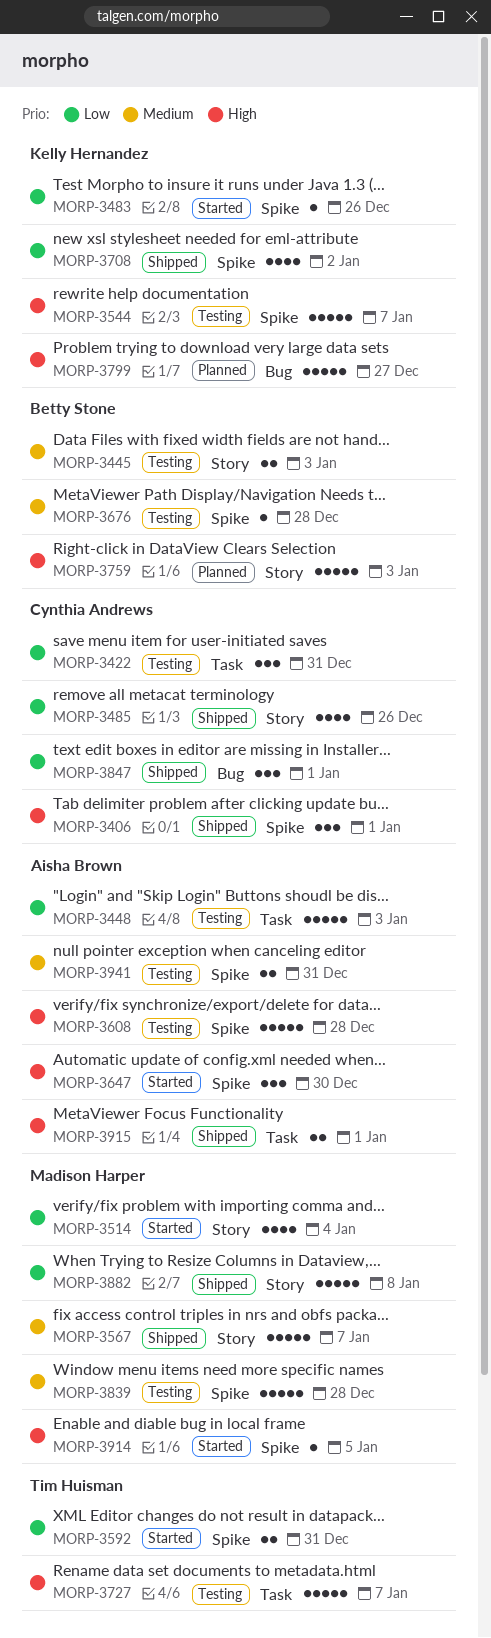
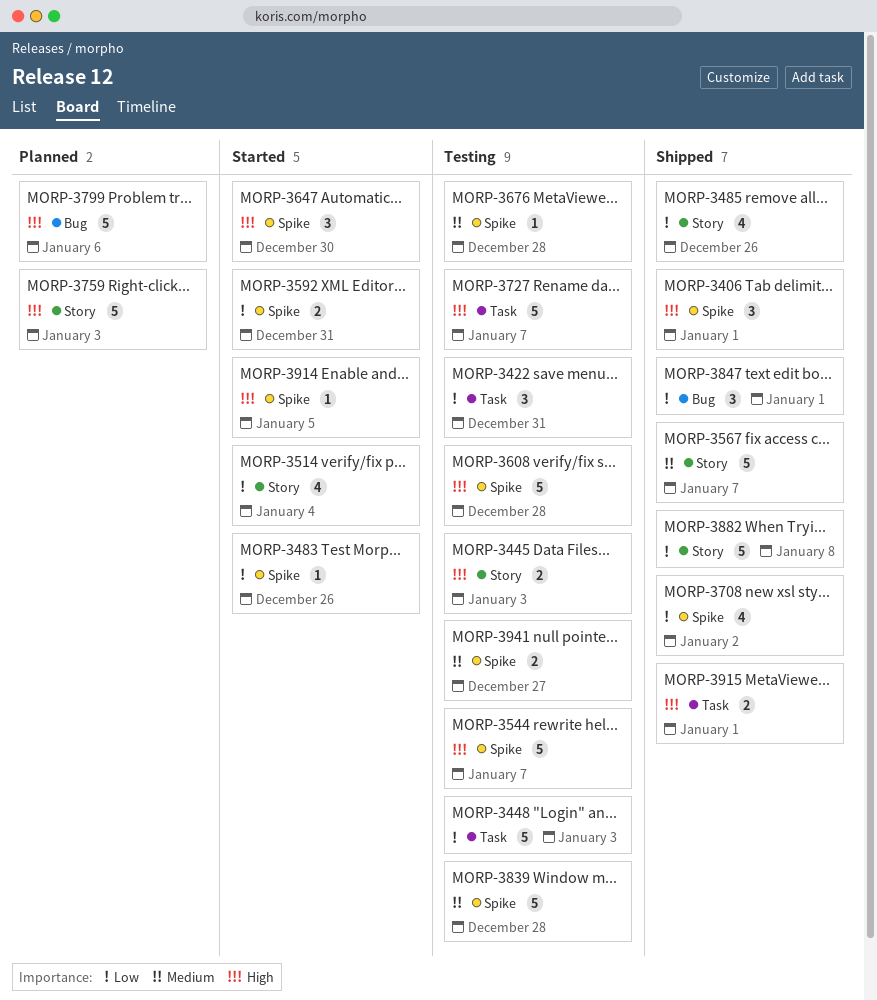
MORP-3445, priority: Medium -> High
MORP-3799, due: Dec 27 -> Jan 6
MORP-3941, due: Dec 31 -> Dec 27

